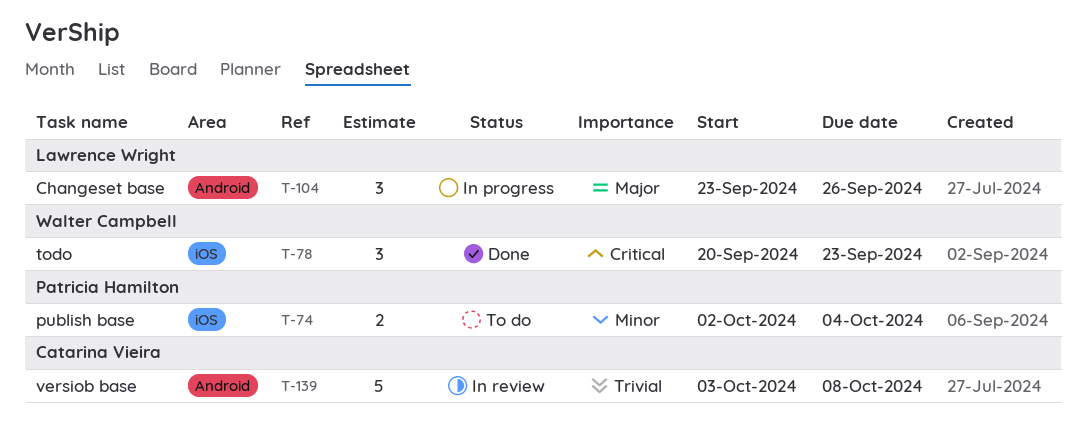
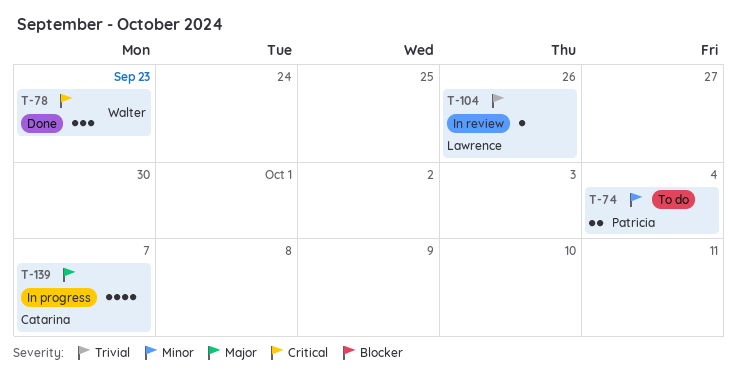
T-104, status: In progress -> In review
T-104, priority: Major -> Trivial
T-104, estimate: 3 -> 1
T-139, status: In review -> In progress
T-139, priority: Trivial -> Major
T-139, estimate: 5 -> 4
T-139, due: Oct 8 -> Oct 7

